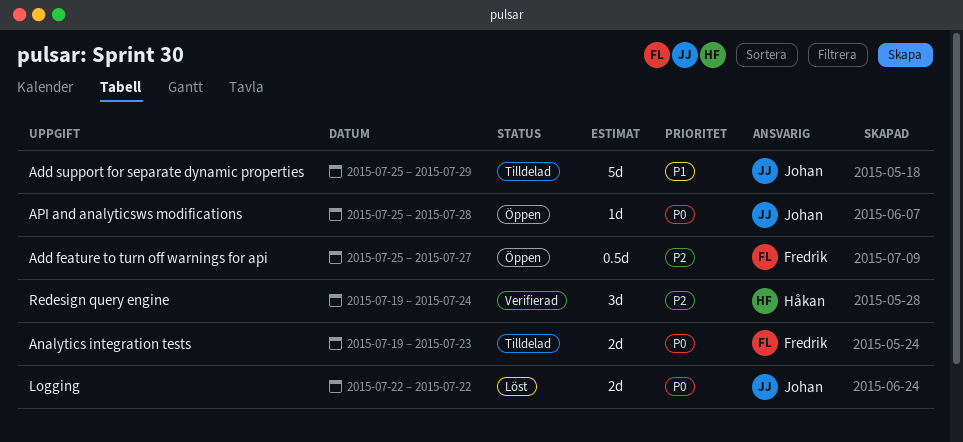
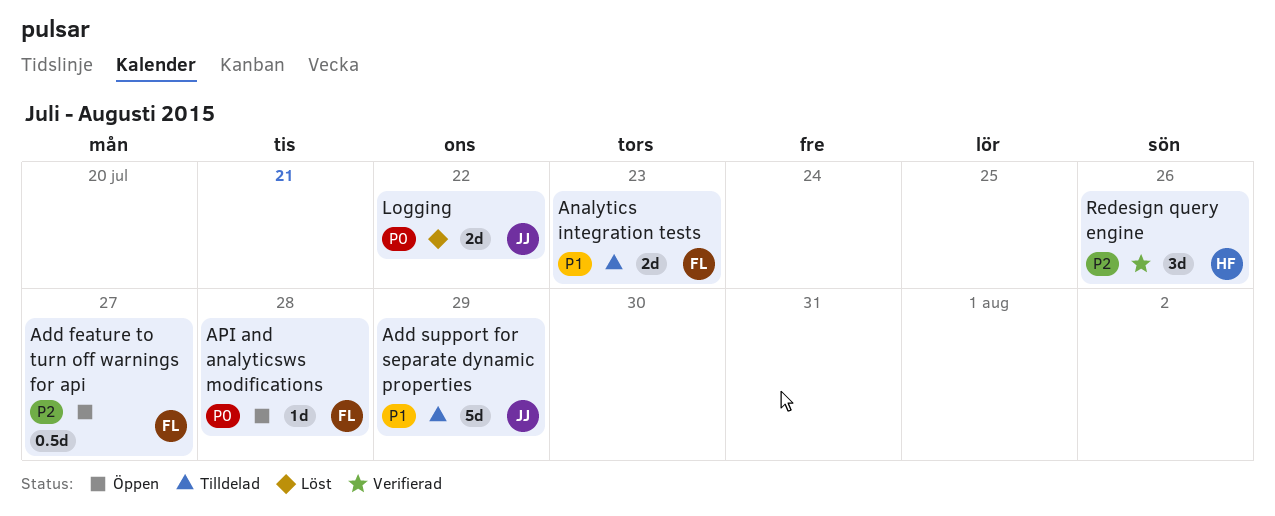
Analytics integration tests, priority: P0 -> P1
API and analyticsws modifications, owner: Johan -> Fredrik
Redesign query engine, due: Jul 24 -> Jul 26

